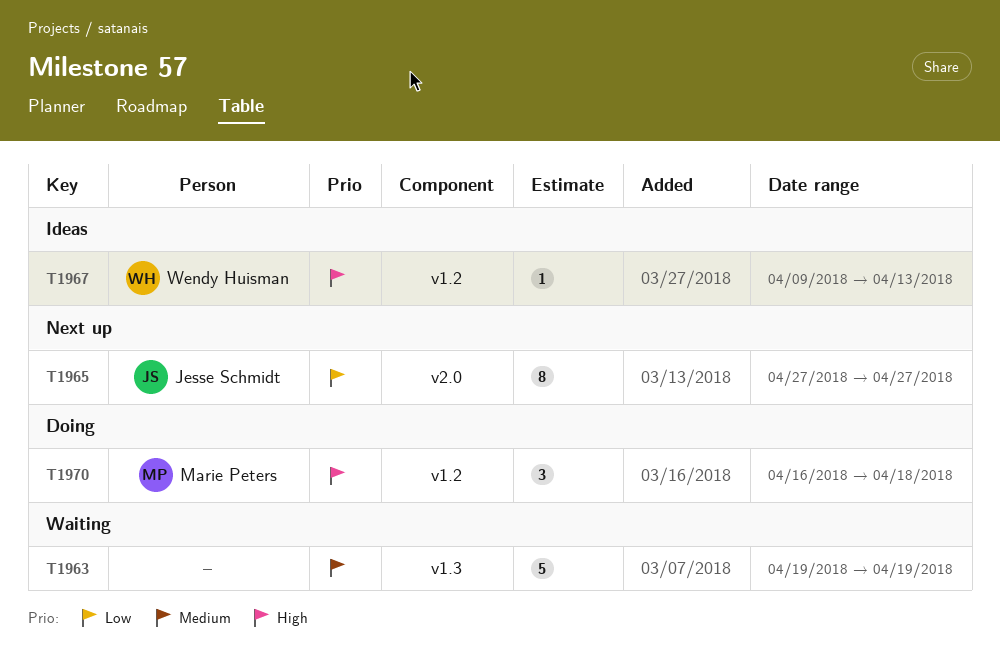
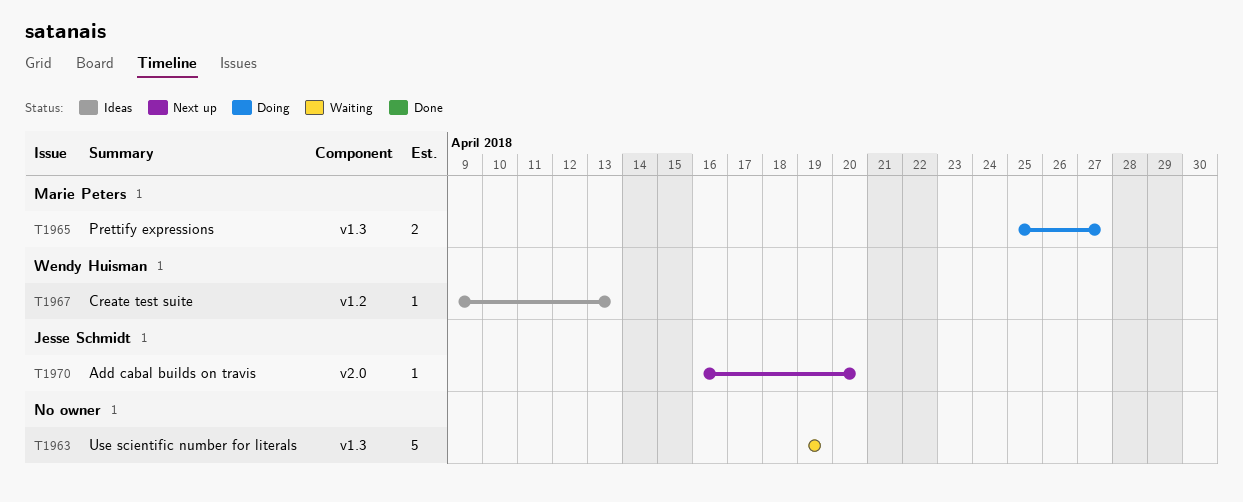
T1965, status: Next up -> Doing
T1965, owner: Jesse Schmidt -> Marie Peters
T1965, label: v2.0 -> v1.3
T1965, estimate: 8 -> 2
T1965, start: Apr 27 -> Apr 25
T1970, status: Doing -> Next up
T1970, owner: Marie Peters -> Jesse Schmidt
T1970, label: v1.2 -> v2.0
T1970, estimate: 3 -> 1
T1970, due: Apr 18 -> Apr 20

